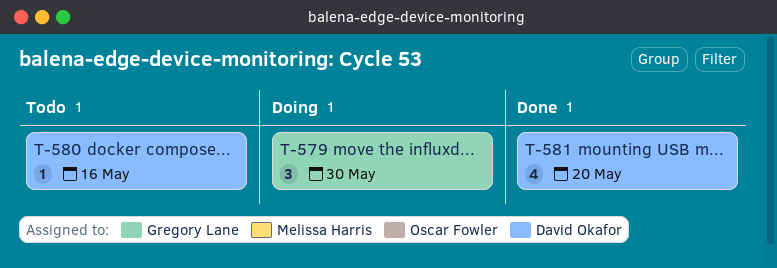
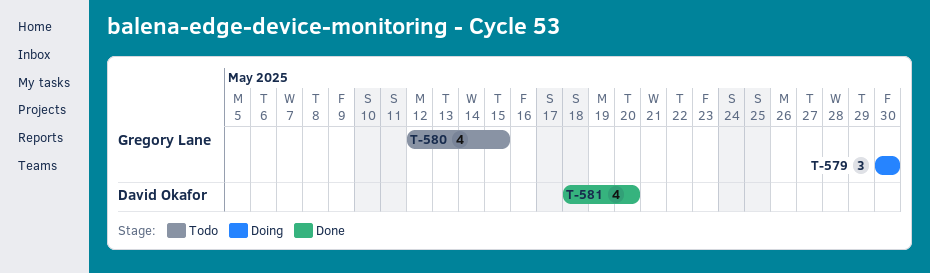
T-580, owner: David Okafor -> Gregory Lane
T-580, estimate: 1 -> 4
T-580, due: May 16 -> May 15

